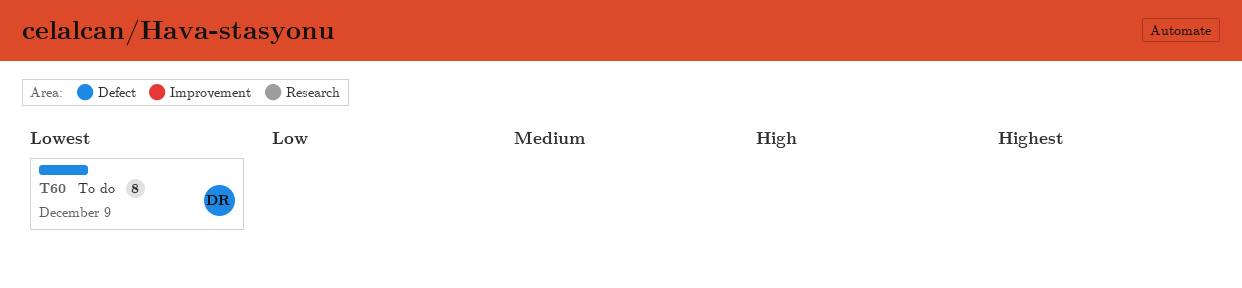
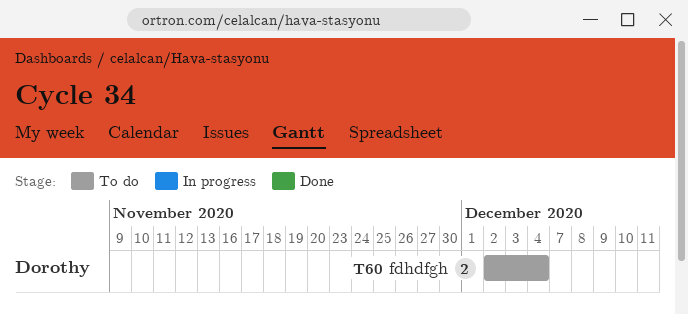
T60, estimate: 8 -> 2
T60, due: Dec 9 -> Dec 4

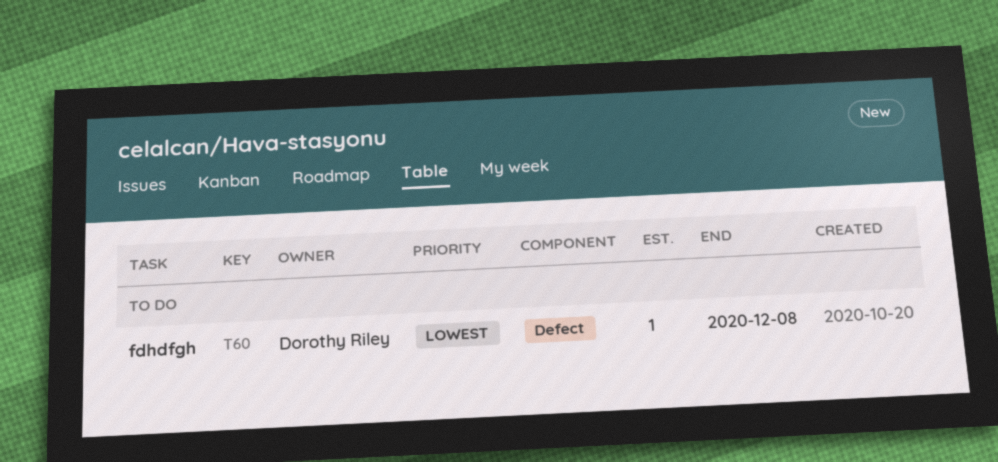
T60, estimate: 2 -> 1
T60, due: Dec 4 -> Dec 8

